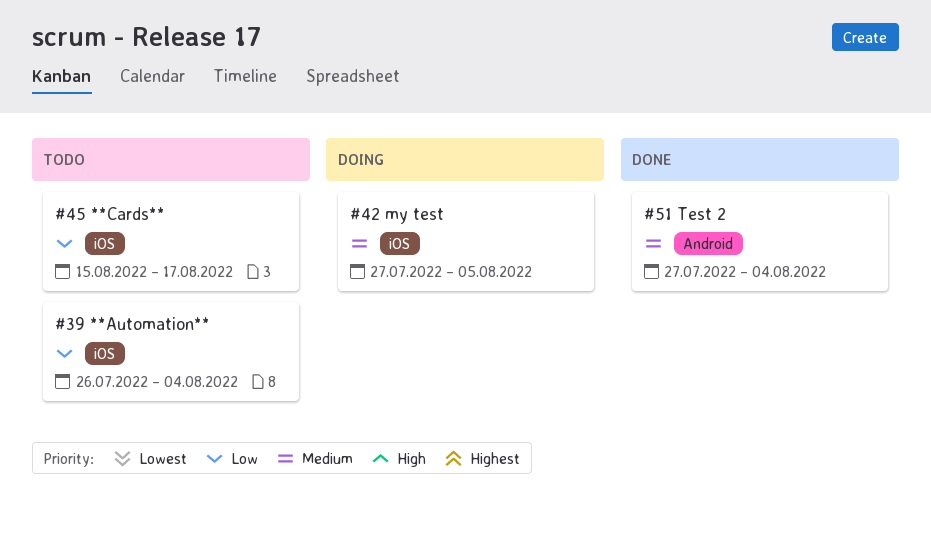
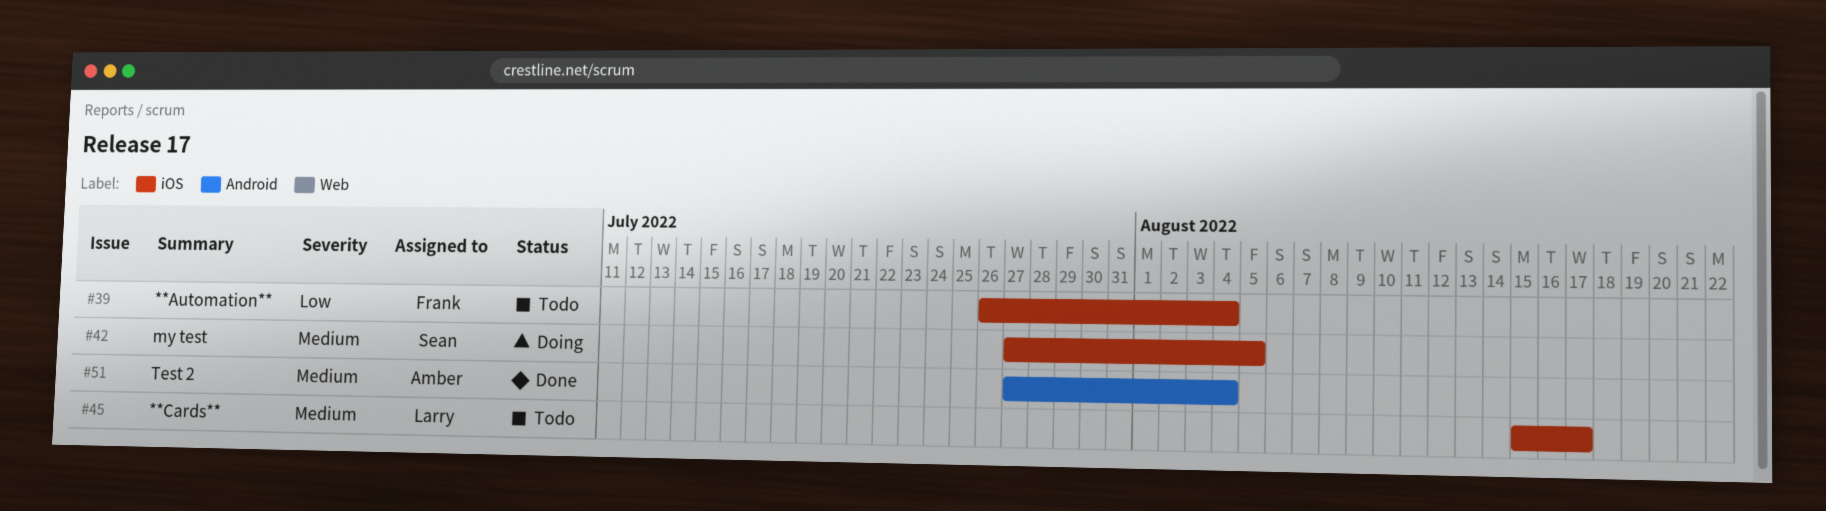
#45, priority: Low -> Medium

